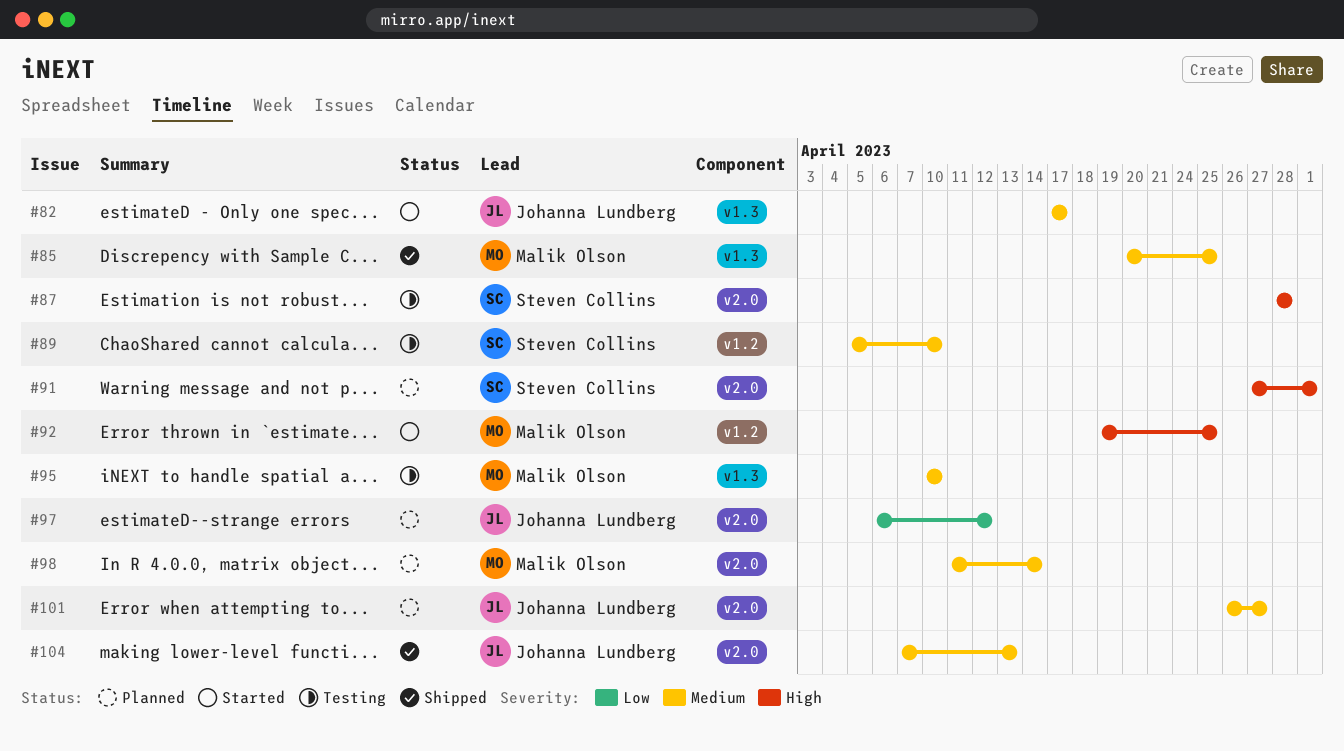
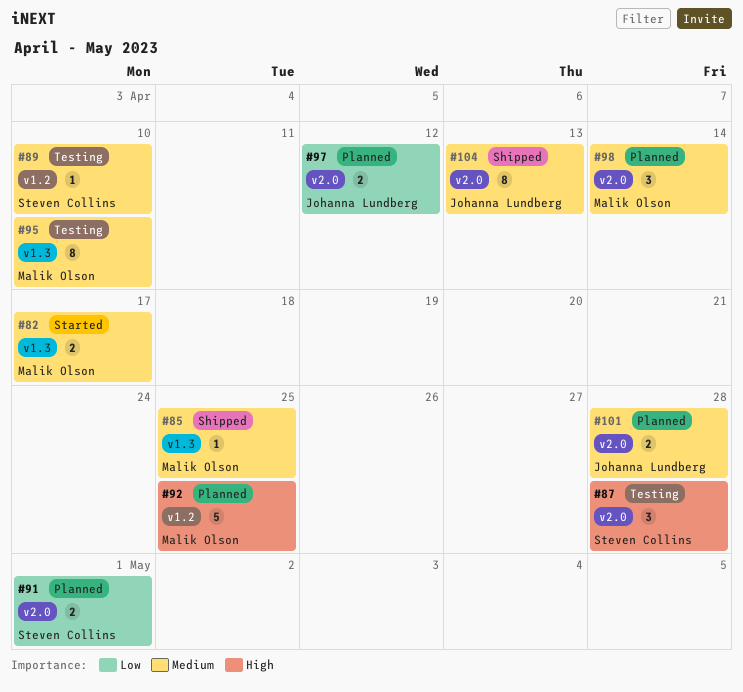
#82, owner: Johanna Lundberg -> Malik Olson
#91, priority: High -> Low
#92, status: Started -> Planned
#101, due: Apr 27 -> Apr 28

